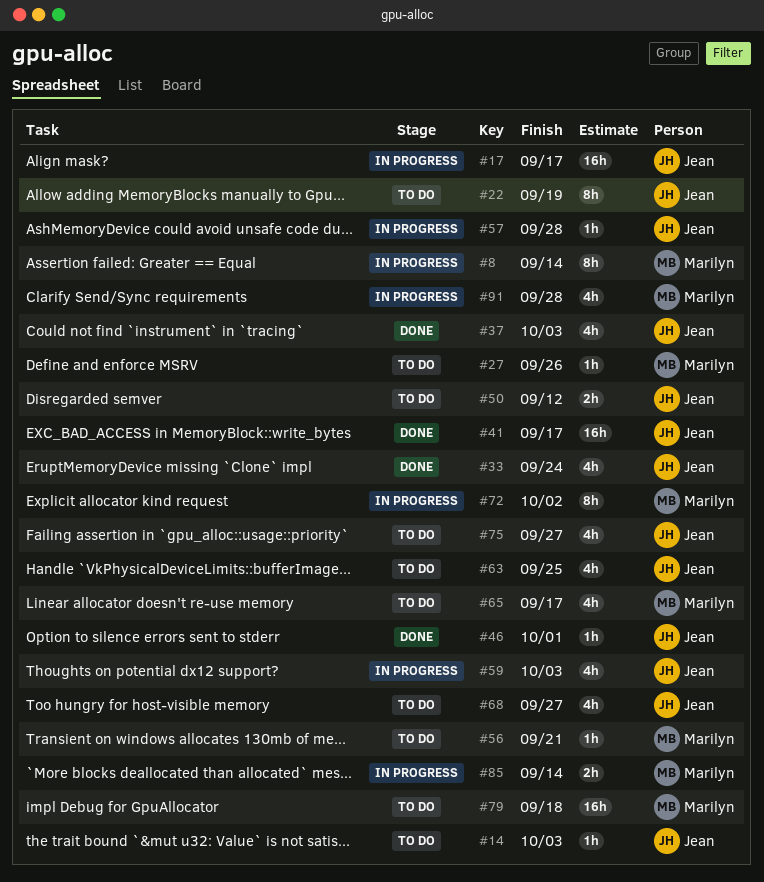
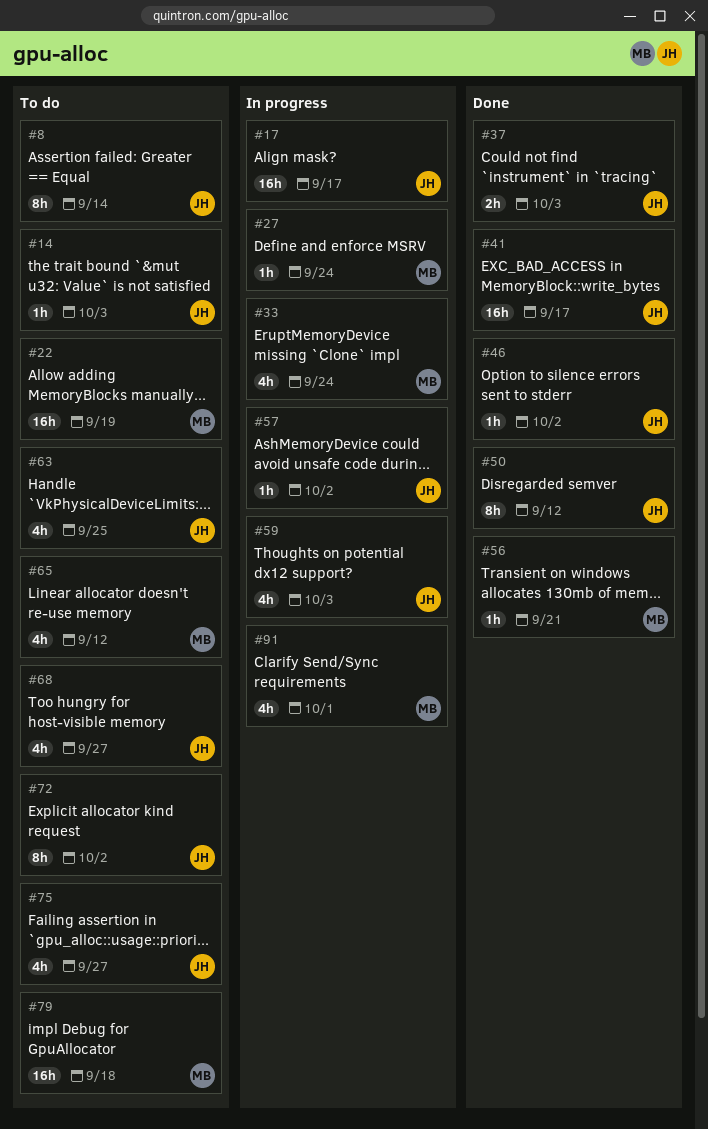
#8, status: In progress -> To do
#8, owner: Marilyn -> Jean
#22, owner: Jean -> Marilyn
#22, estimate: 8h -> 16h
#27, status: To do -> In progress
#27, due: Sep 26 -> Sep 24
#33, status: Done -> In progress
#33, owner: Jean -> Marilyn
#37, estimate: 4h -> 2h
#46, due: Oct 1 -> Oct 2
#50, status: To do -> Done
#50, estimate: 2h -> 8h
#56, status: To do -> Done
#57, due: Sep 28 -> Oct 2
#65, due: Sep 17 -> Sep 12
#72, status: In progress -> To do
#72, owner: Marilyn -> Jean
#85: present -> none
#91, due: Sep 28 -> Oct 1

